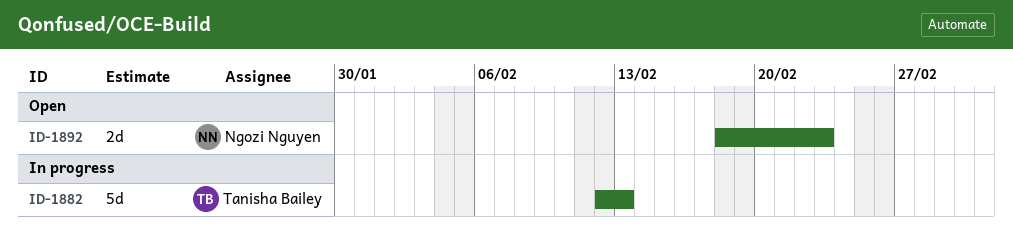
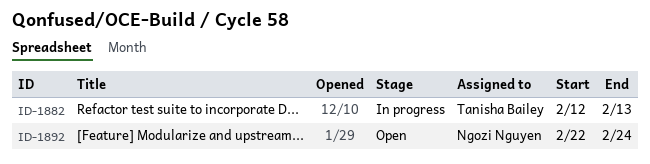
ID-1892, start: Feb 18 -> Feb 22
ID-1892, due: Feb 23 -> Feb 24

